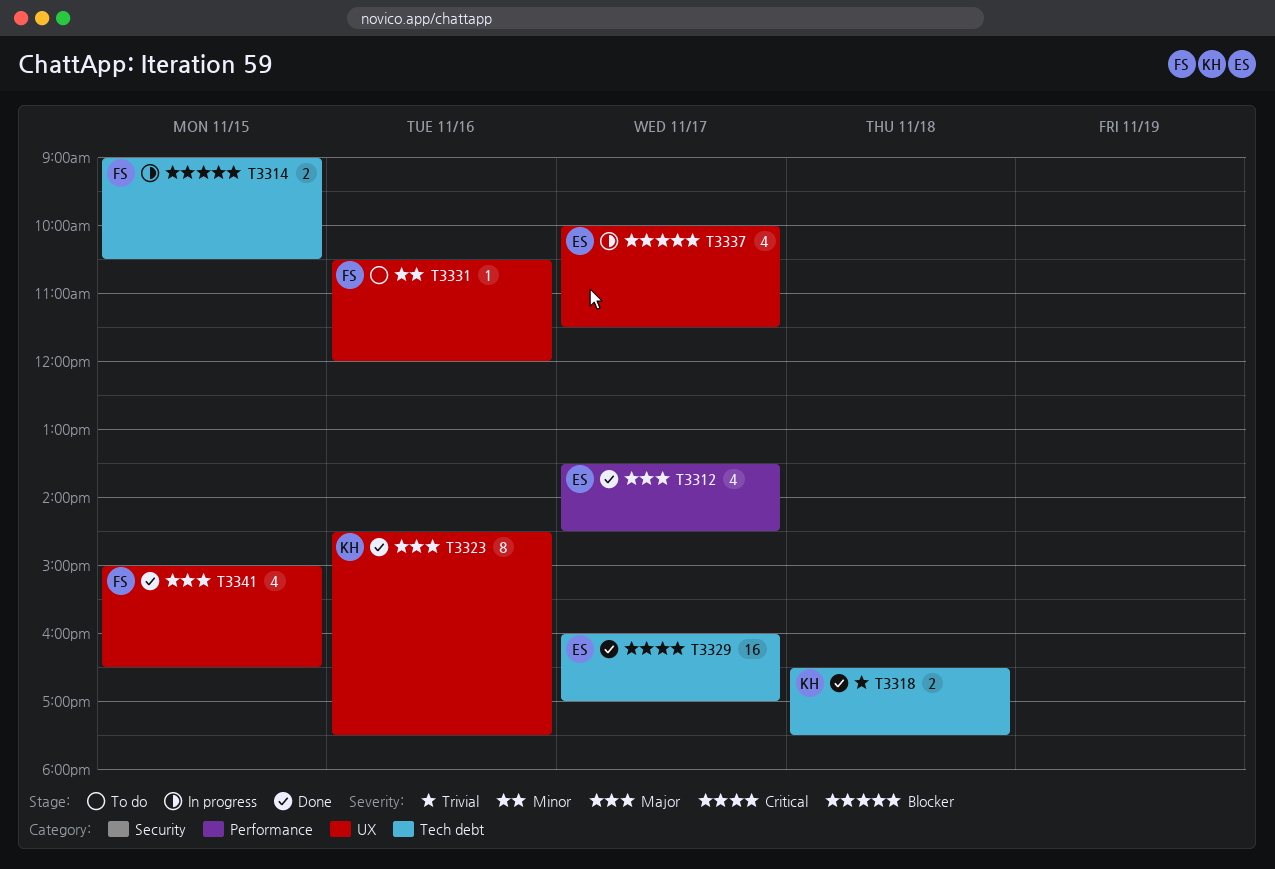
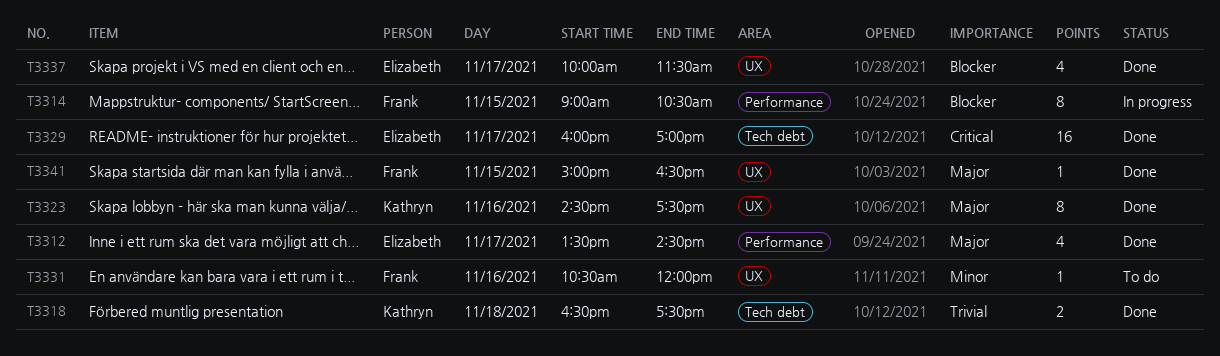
T3314, label: Tech debt -> Performance
T3314, estimate: 2 -> 8
T3337, status: In progress -> Done
T3341, estimate: 4 -> 1

